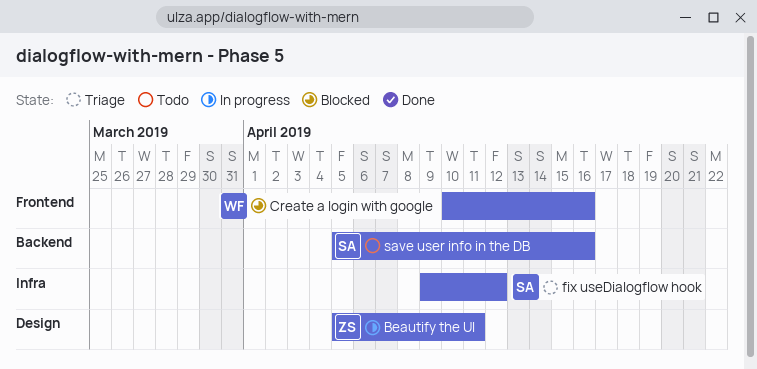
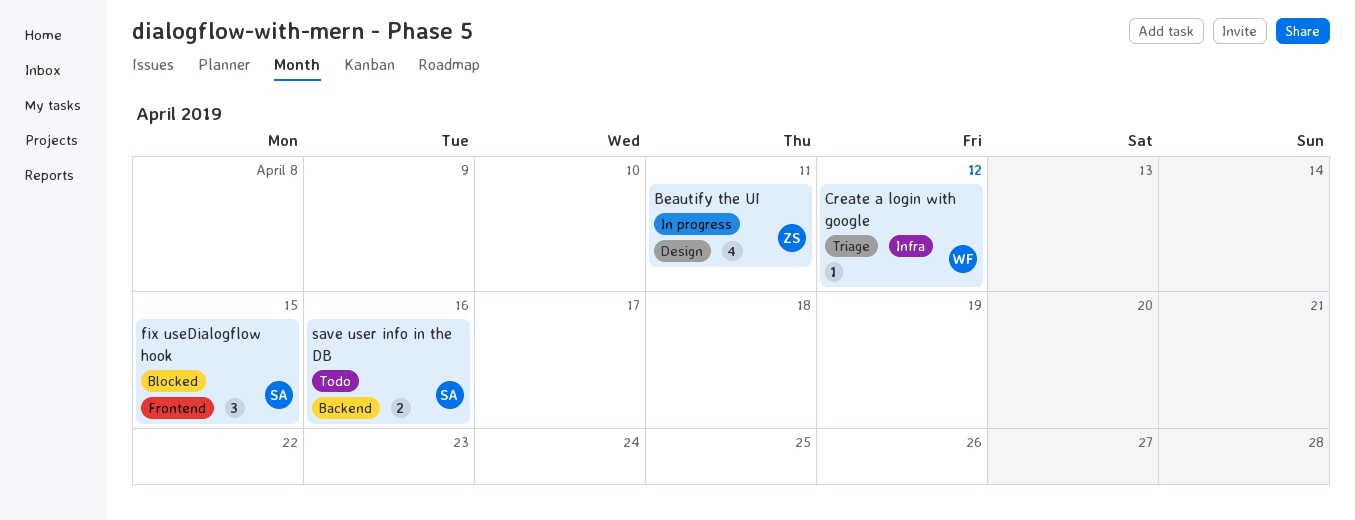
Create a login with google, status: Blocked -> Triage
Create a login with google, label: Frontend -> Infra
Create a login with google, due: Apr 16 -> Apr 12
fix useDialogflow hook, status: Triage -> Blocked
fix useDialogflow hook, label: Infra -> Frontend
fix useDialogflow hook, due: Apr 12 -> Apr 15

